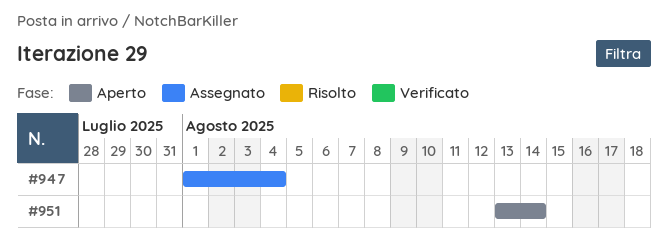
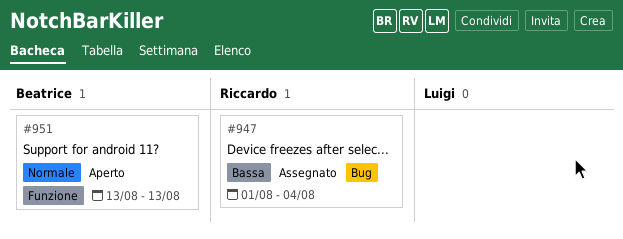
#951, due: Aug 14 -> Aug 13

